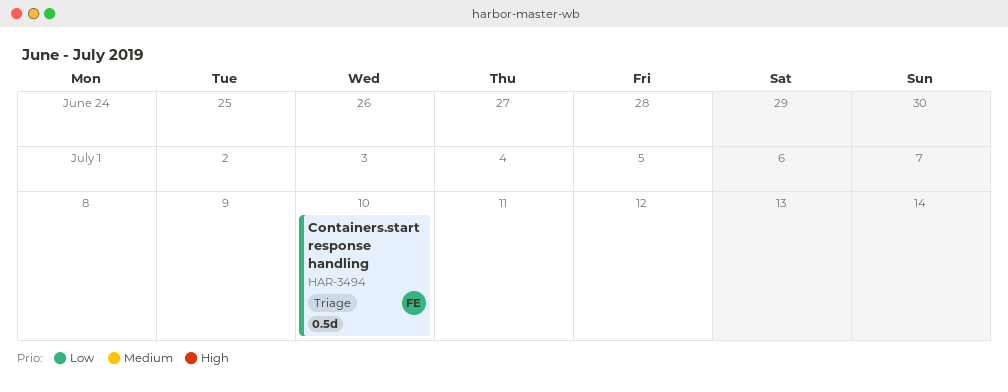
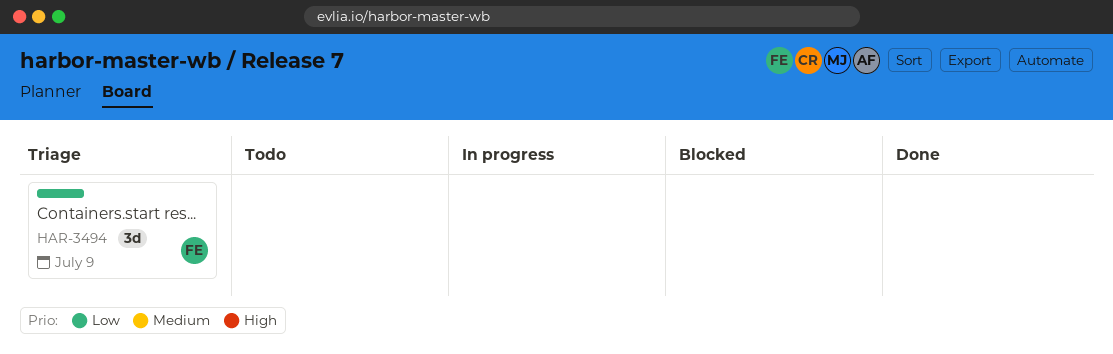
HAR-3494, estimate: 0.5d -> 3d
HAR-3494, due: Jul 10 -> Jul 9

